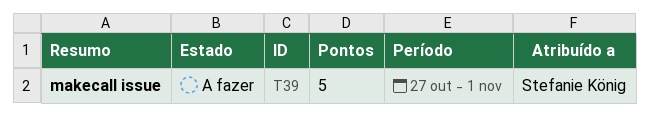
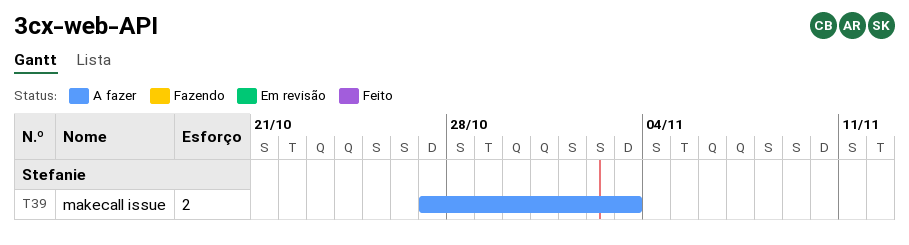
T39, estimate: 5 -> 2
T39, due: Nov 1 -> Nov 3

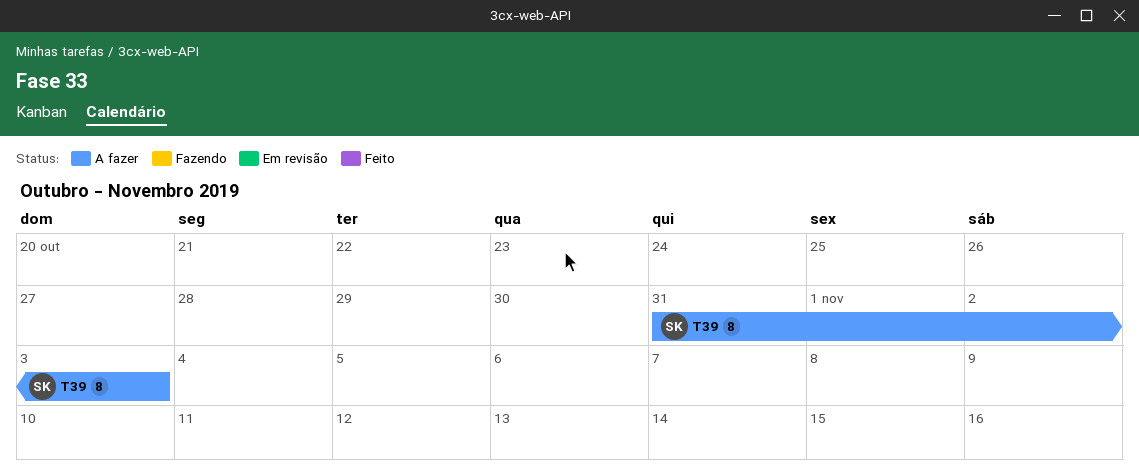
T39, estimate: 2 -> 8
T39, start: Oct 27 -> Oct 31

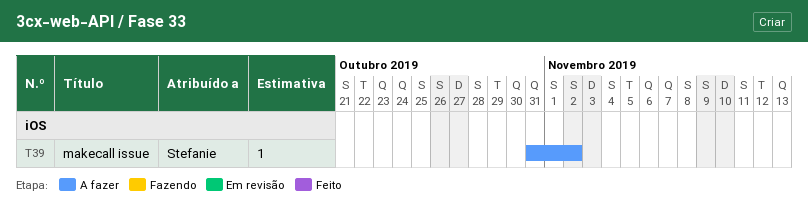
T39, estimate: 8 -> 1
T39, due: Nov 3 -> Nov 2

